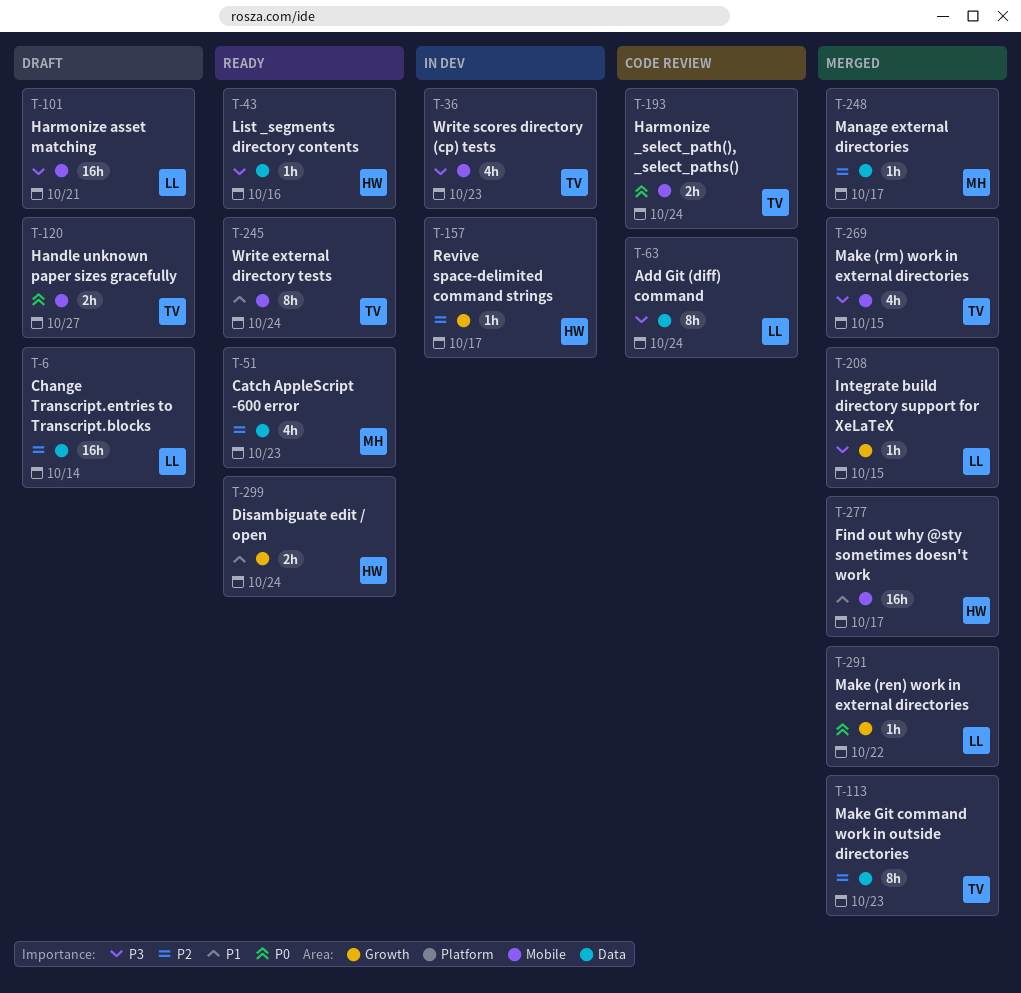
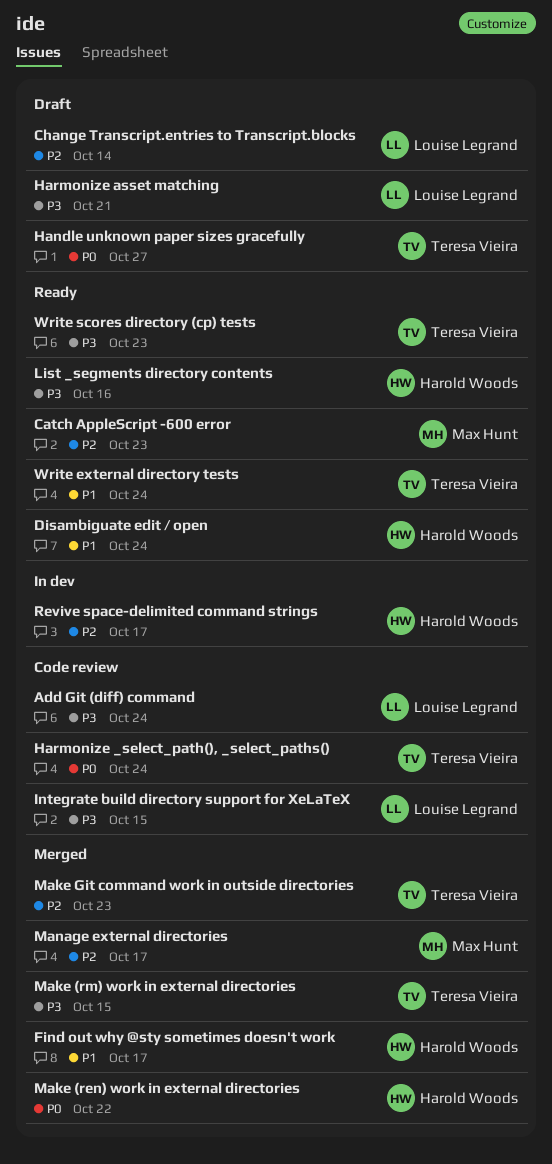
Integrate build directory support for XeLaTeX, status: Merged -> Code review
Make (ren) work in external directories, owner: Louise Legrand -> Harold Woods
Write scores directory (cp) tests, status: In dev -> Ready

